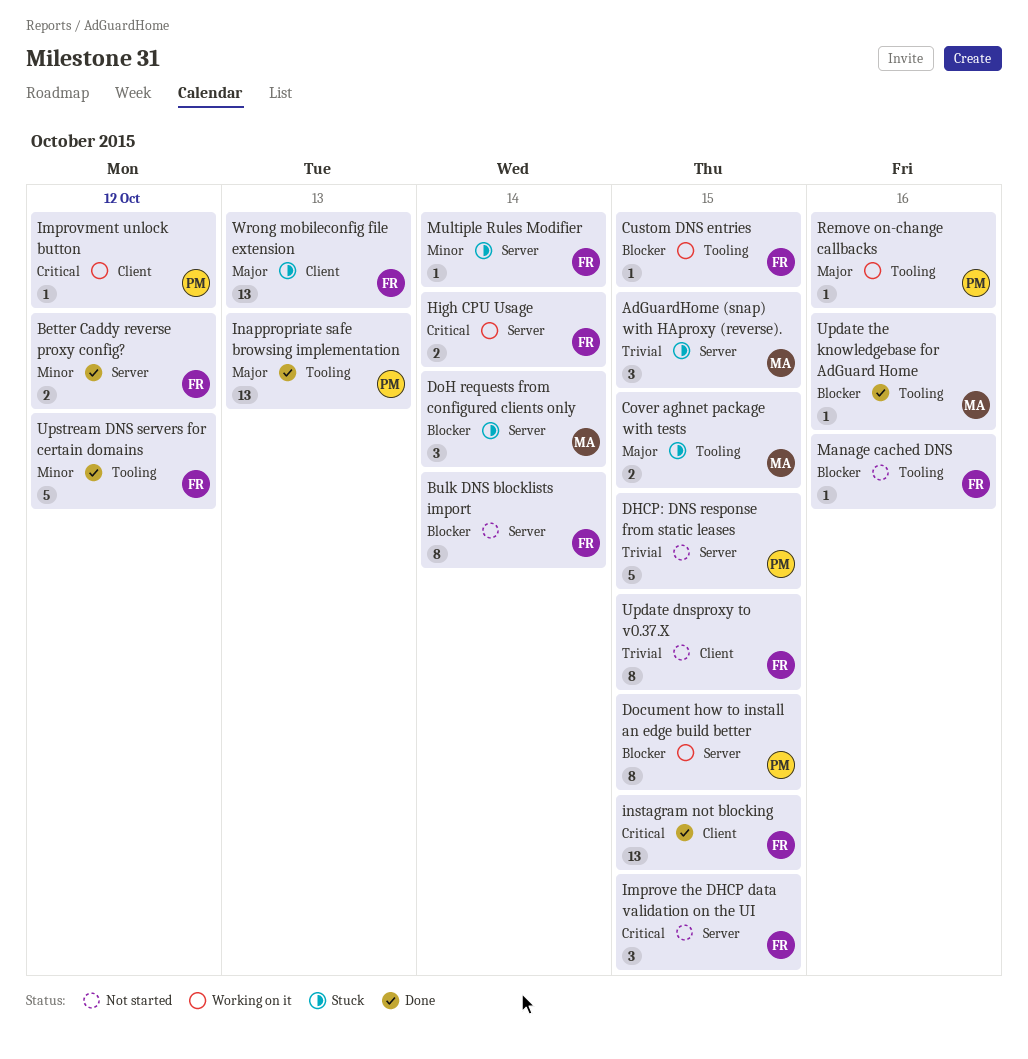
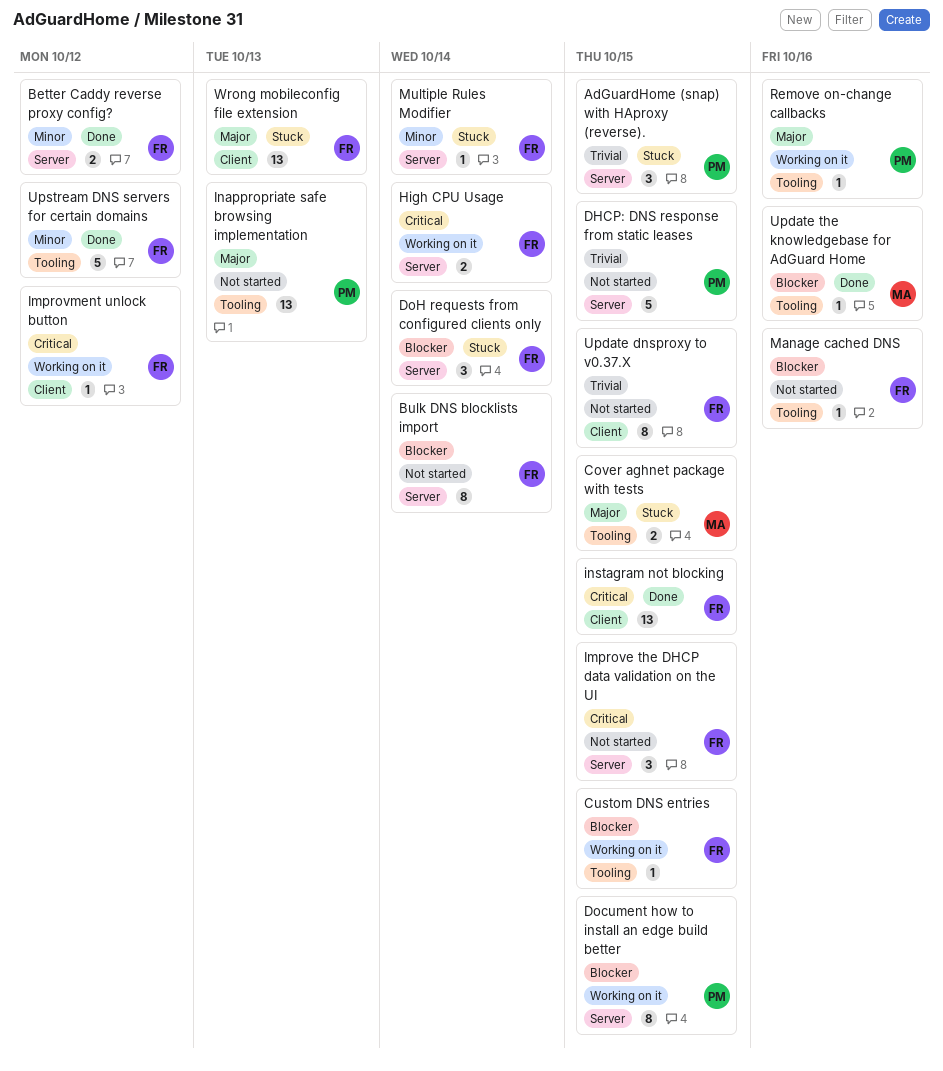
AdGuardHome (snap) with HAproxy (reverse)., owner: MA -> PM
DoH requests from configured clients only, owner: MA -> FR
Improvment unlock button, owner: PM -> FR
Inappropriate safe browsing implementation, status: Done -> Not started

